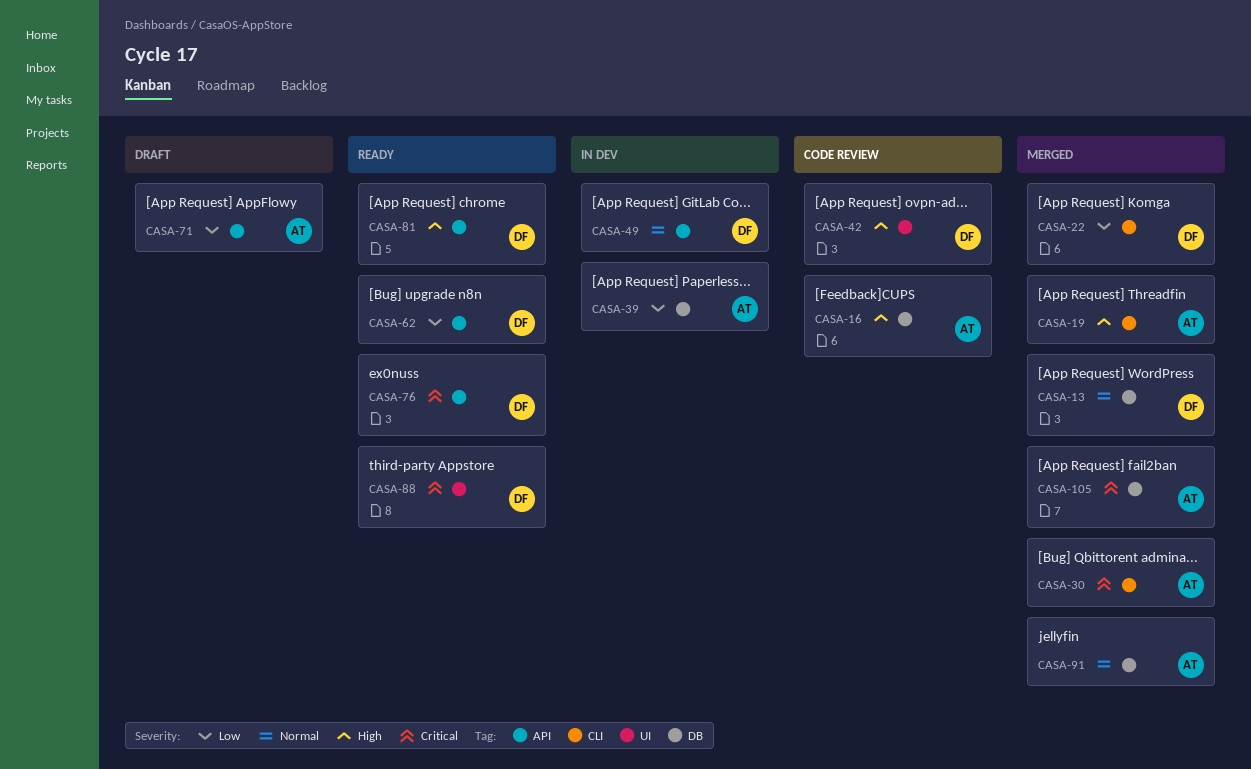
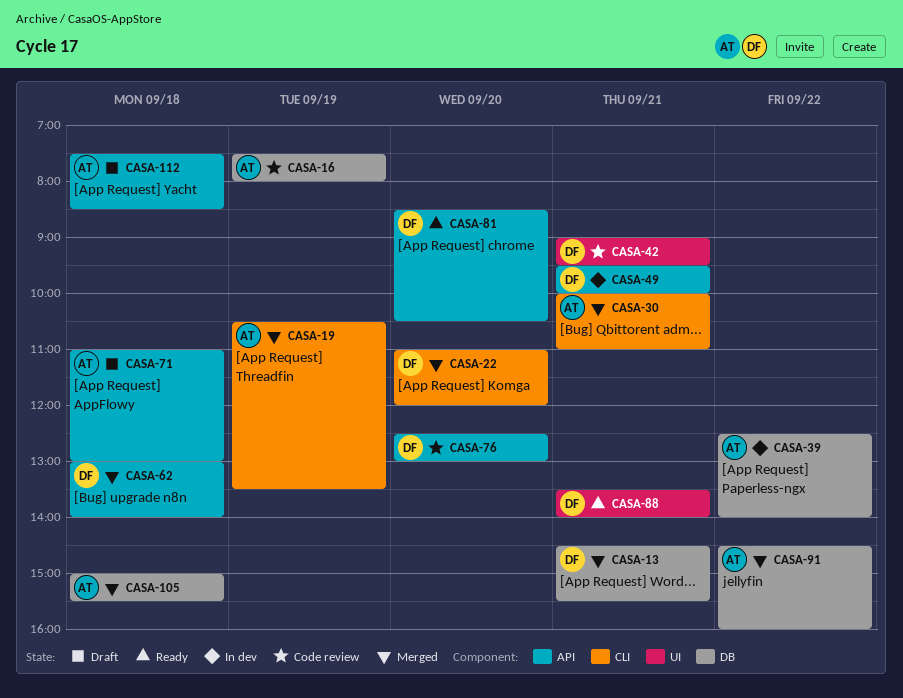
CASA-62, status: Ready -> Merged
CASA-76, status: Ready -> Code review
CASA-112: none -> present

